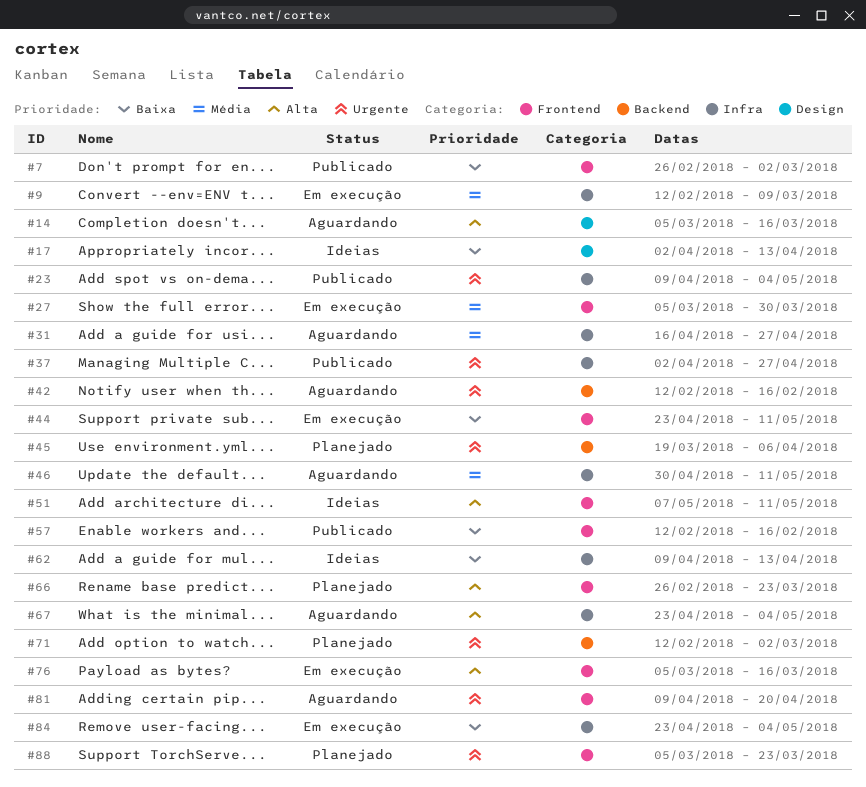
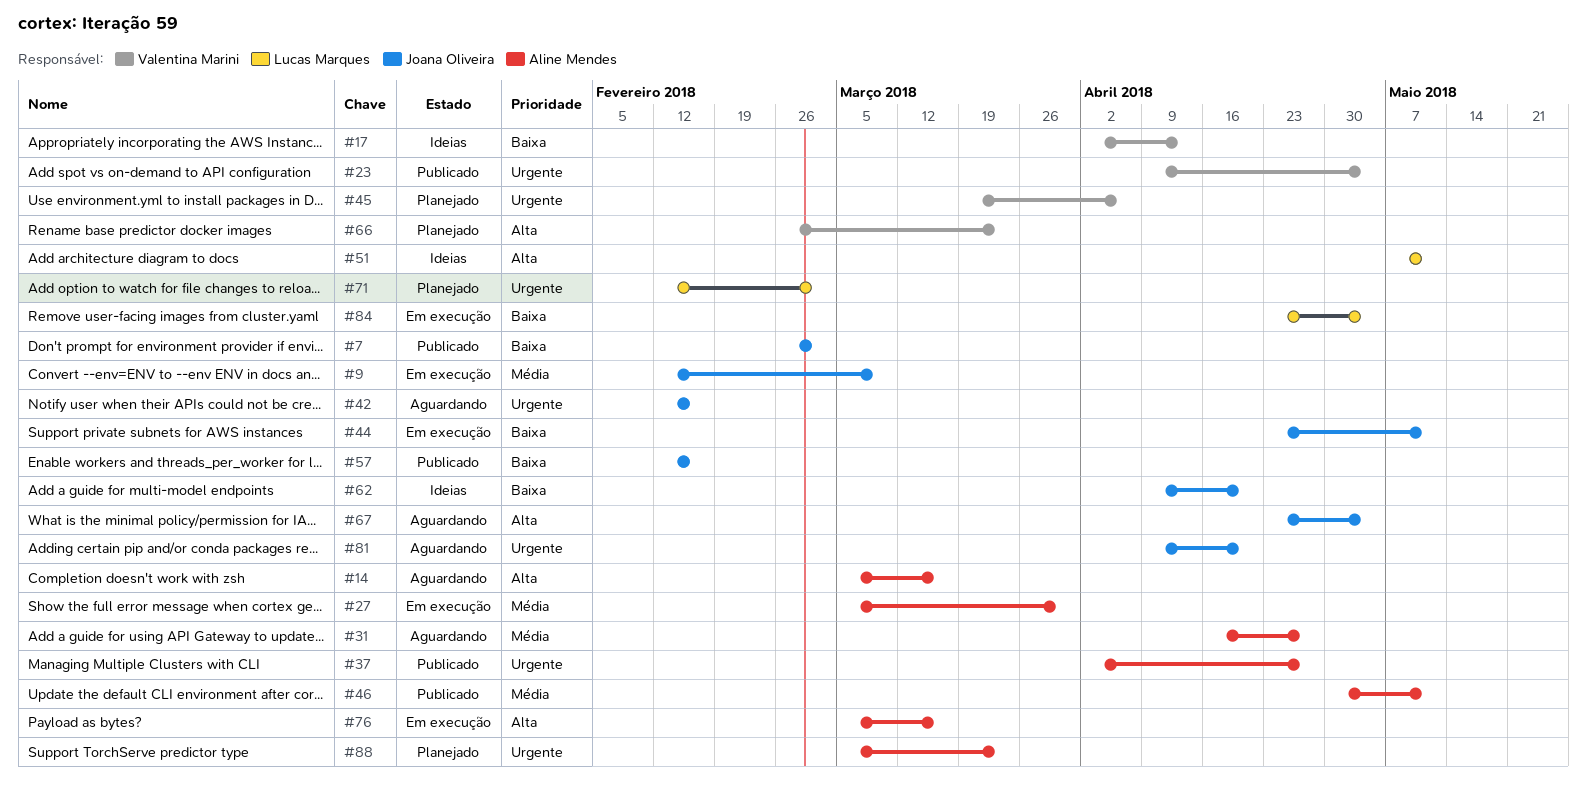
#46, status: Aguardando -> Publicado
#62, due: Apr 13 -> Apr 20

